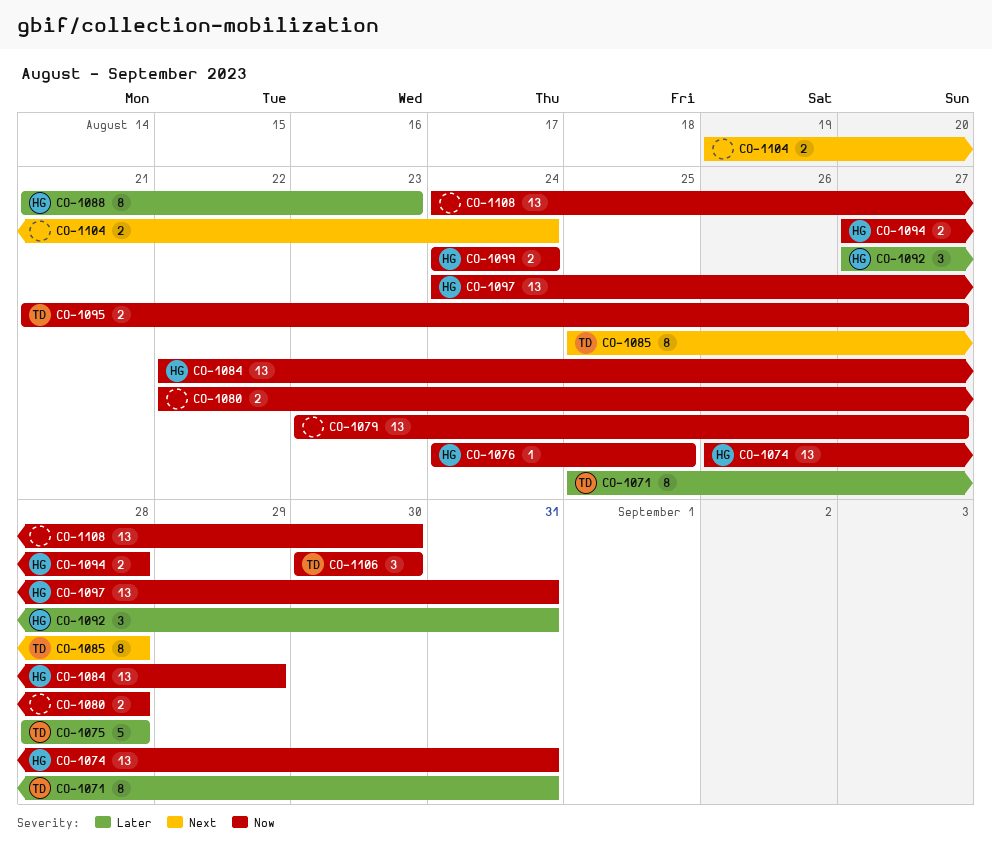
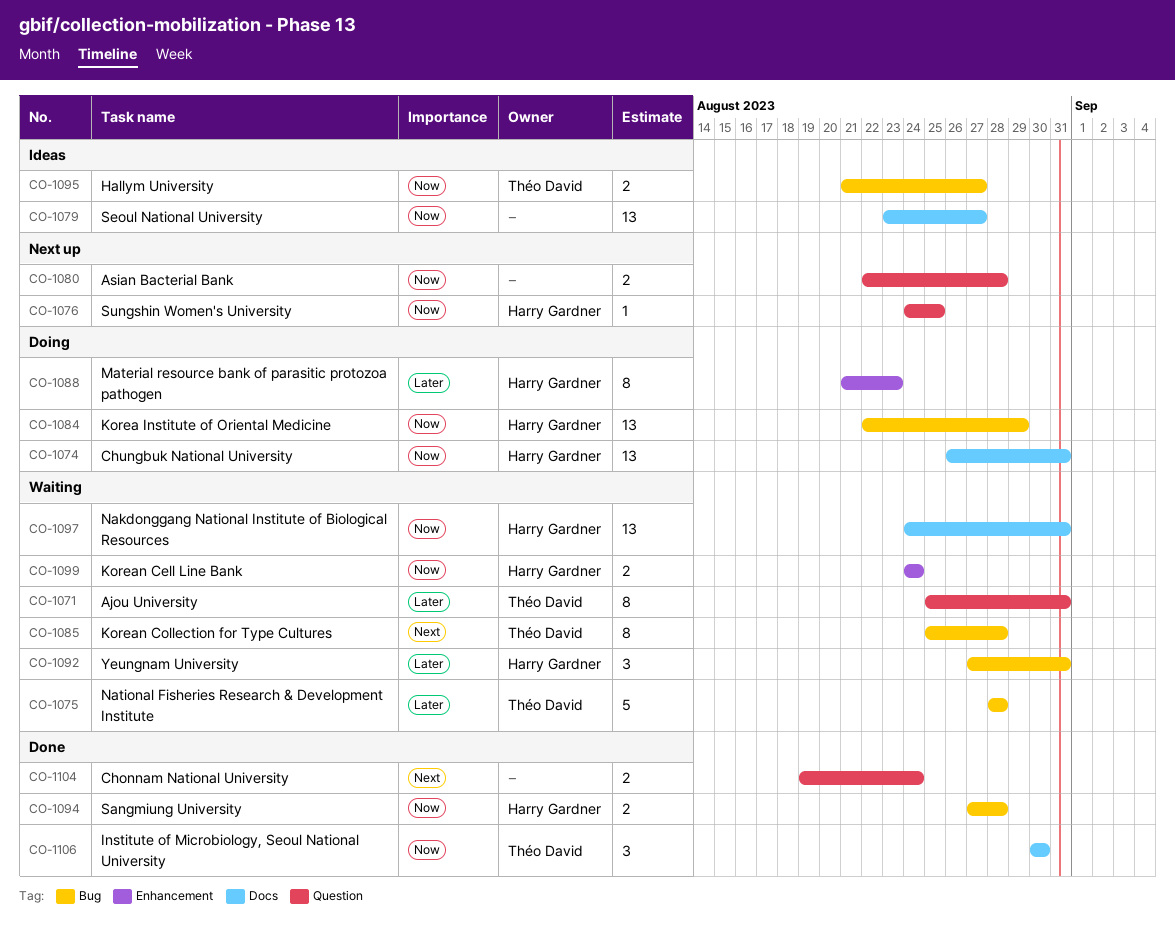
CO-1108: present -> none

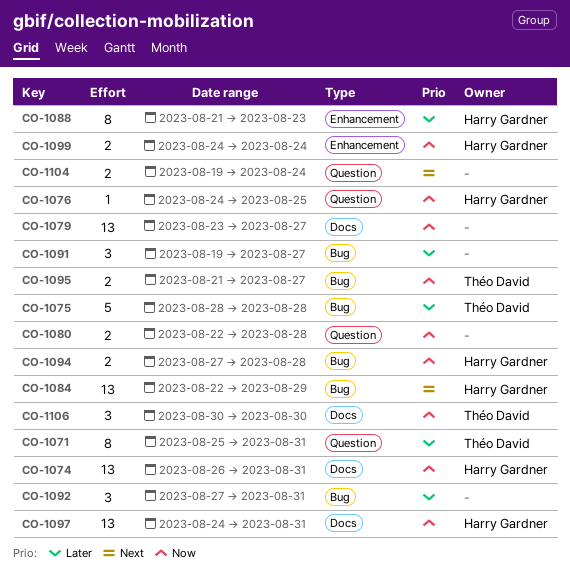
CO-1084, priority: Now -> Next
CO-1085: present -> none
CO-1091: none -> present
CO-1092, owner: Harry Gardner -> none

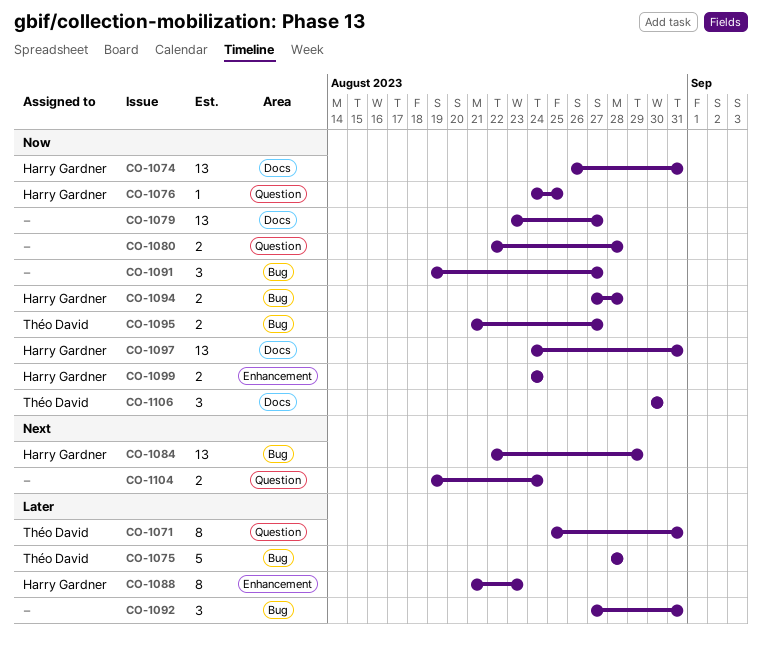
CO-1091, priority: Later -> Now

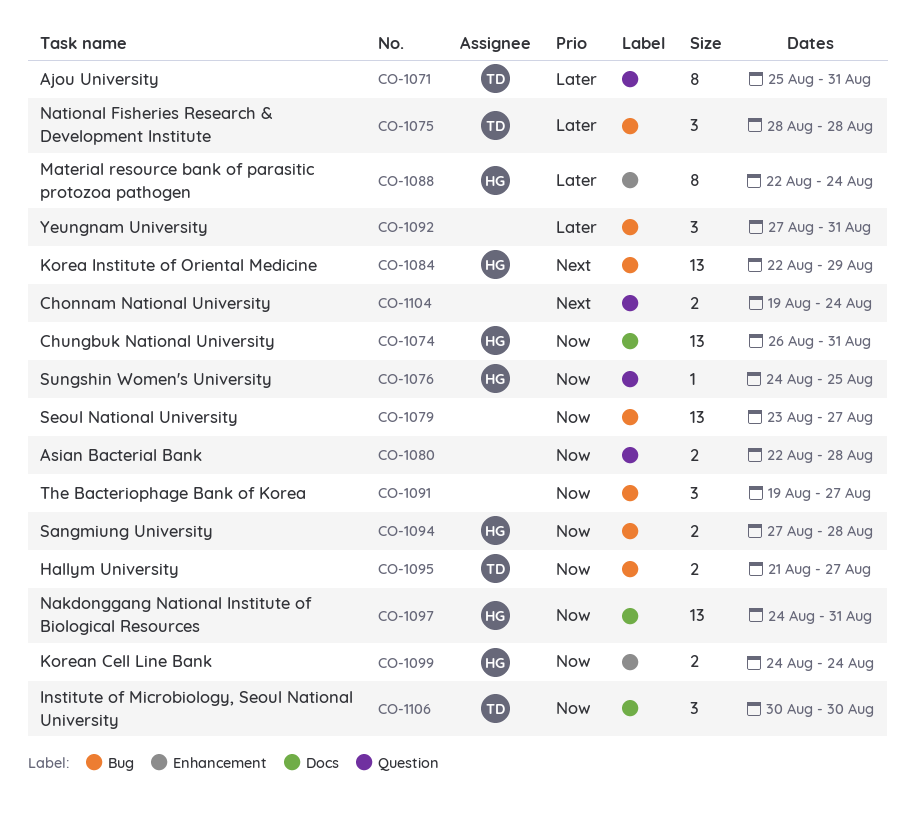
CO-1075, estimate: 5 -> 3
CO-1079, label: Docs -> Bug
CO-1088, start: Aug 21 -> Aug 22
CO-1088, due: Aug 23 -> Aug 24

